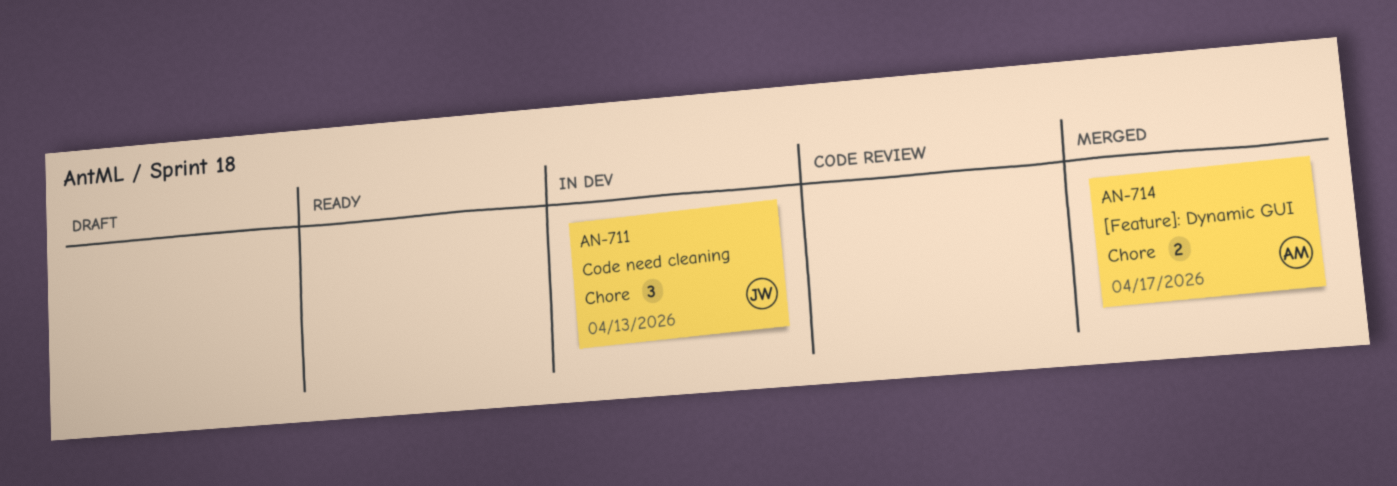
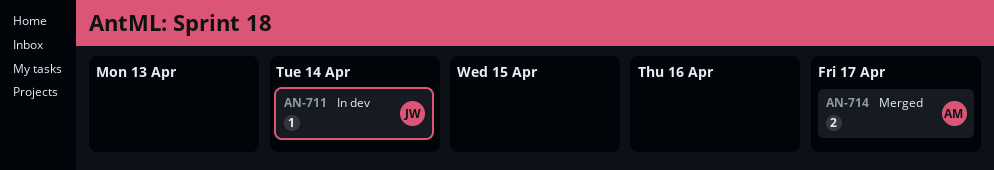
AN-711, estimate: 3 -> 1
AN-711, due: Apr 13 -> Apr 14

